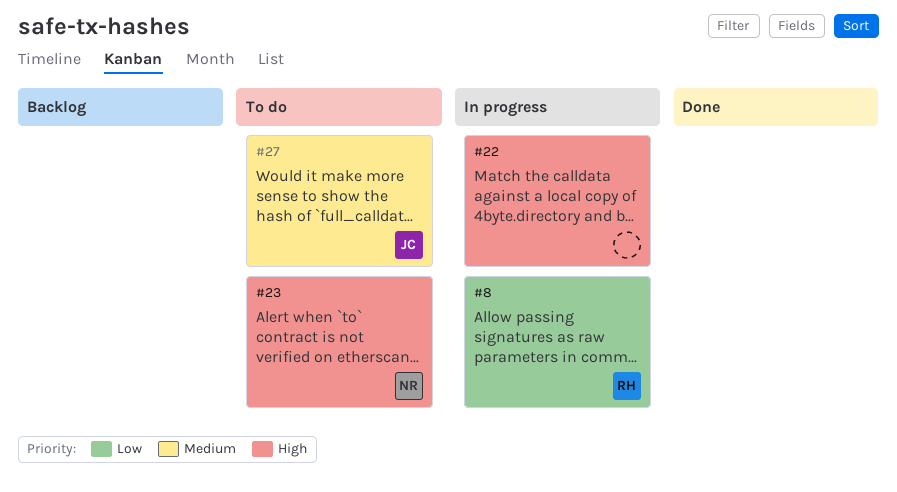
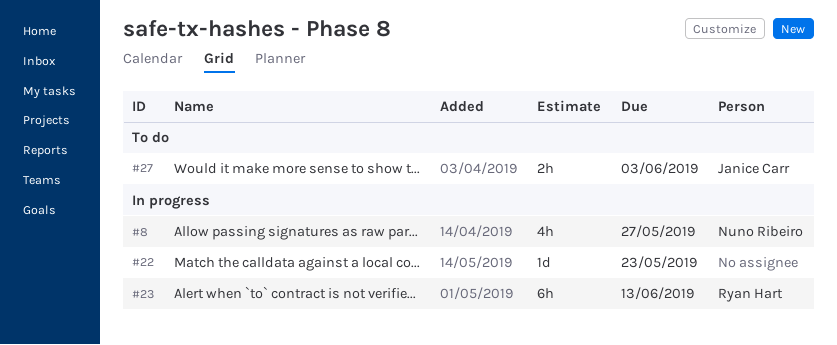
#8, owner: Ryan Hart -> Nuno Ribeiro
#23, status: To do -> In progress
#23, owner: Nuno Ribeiro -> Ryan Hart

